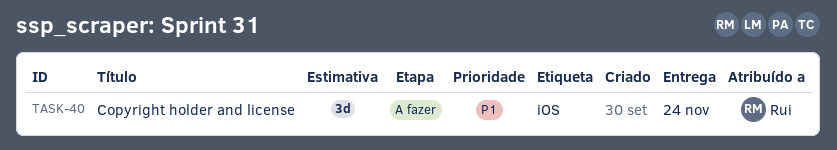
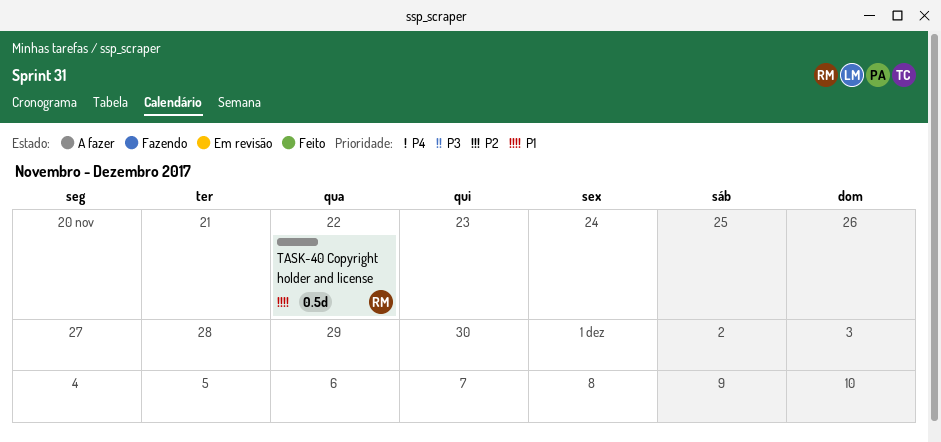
TASK-40, estimate: 3d -> 0.5d
TASK-40, due: Nov 24 -> Nov 22

